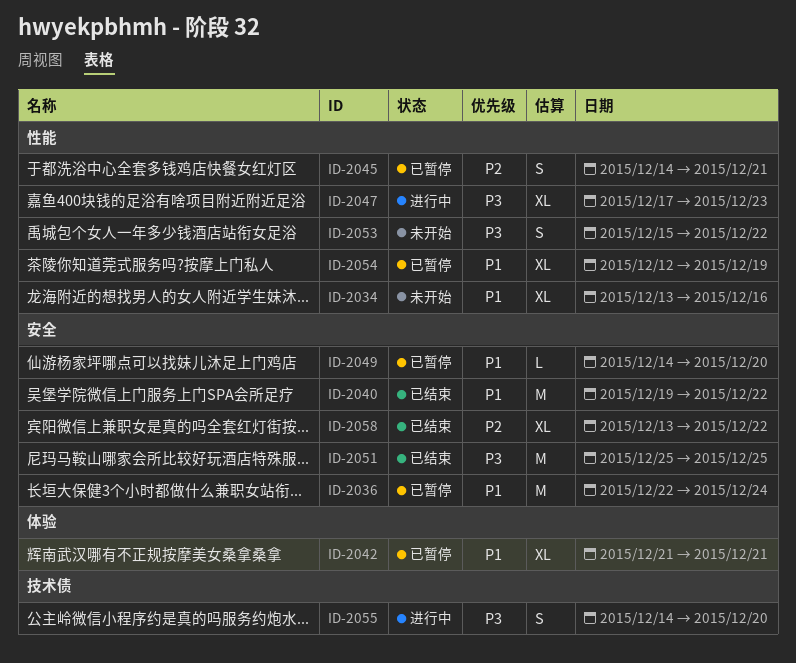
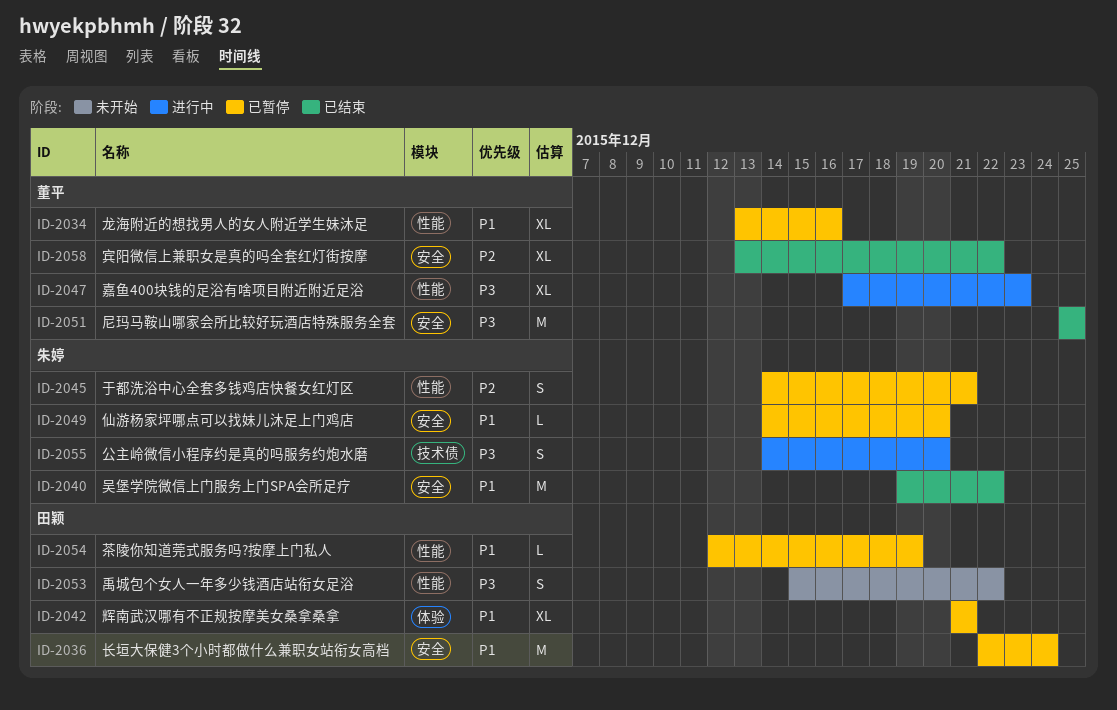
ID-2034, status: 未开始 -> 已暂停
ID-2054, estimate: XL -> L

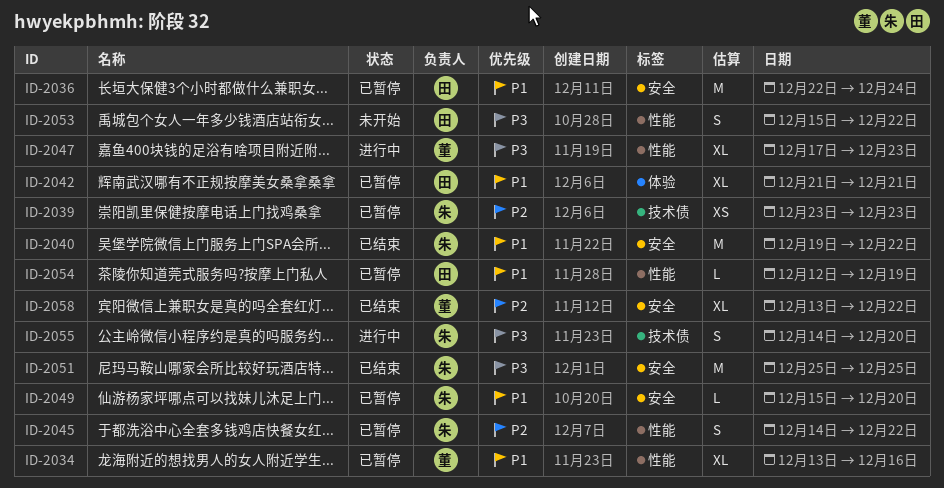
ID-2039: none -> present
ID-2045, due: Dec 21 -> Dec 22
ID-2049, start: Dec 14 -> Dec 15
ID-2051, owner: 董平 -> 朱婷

